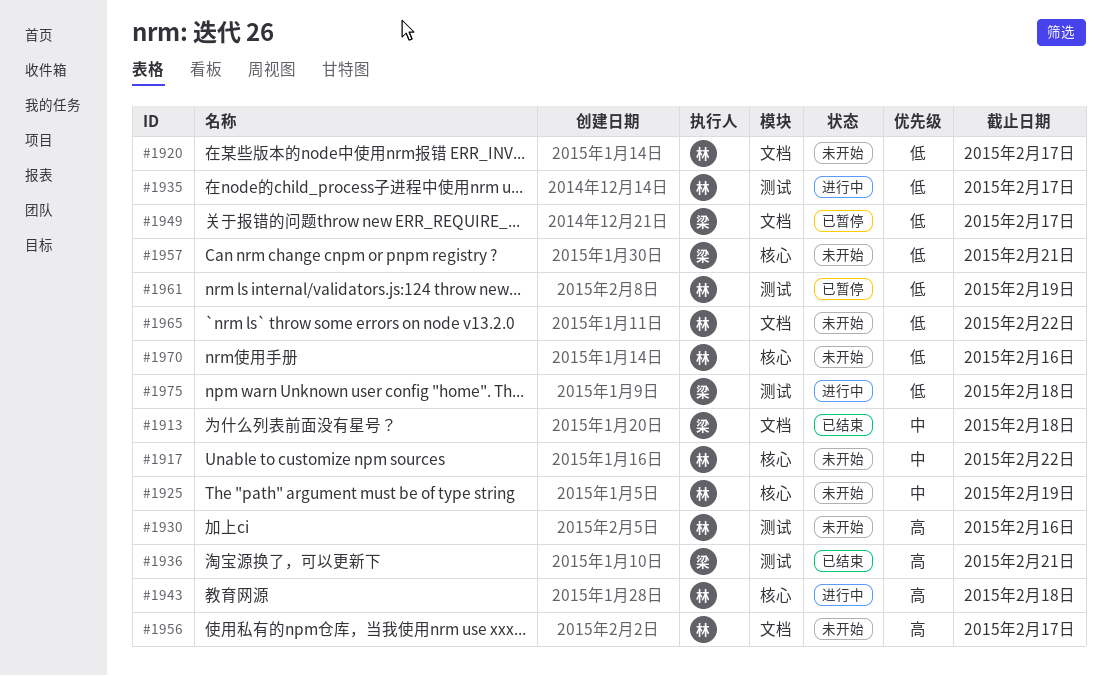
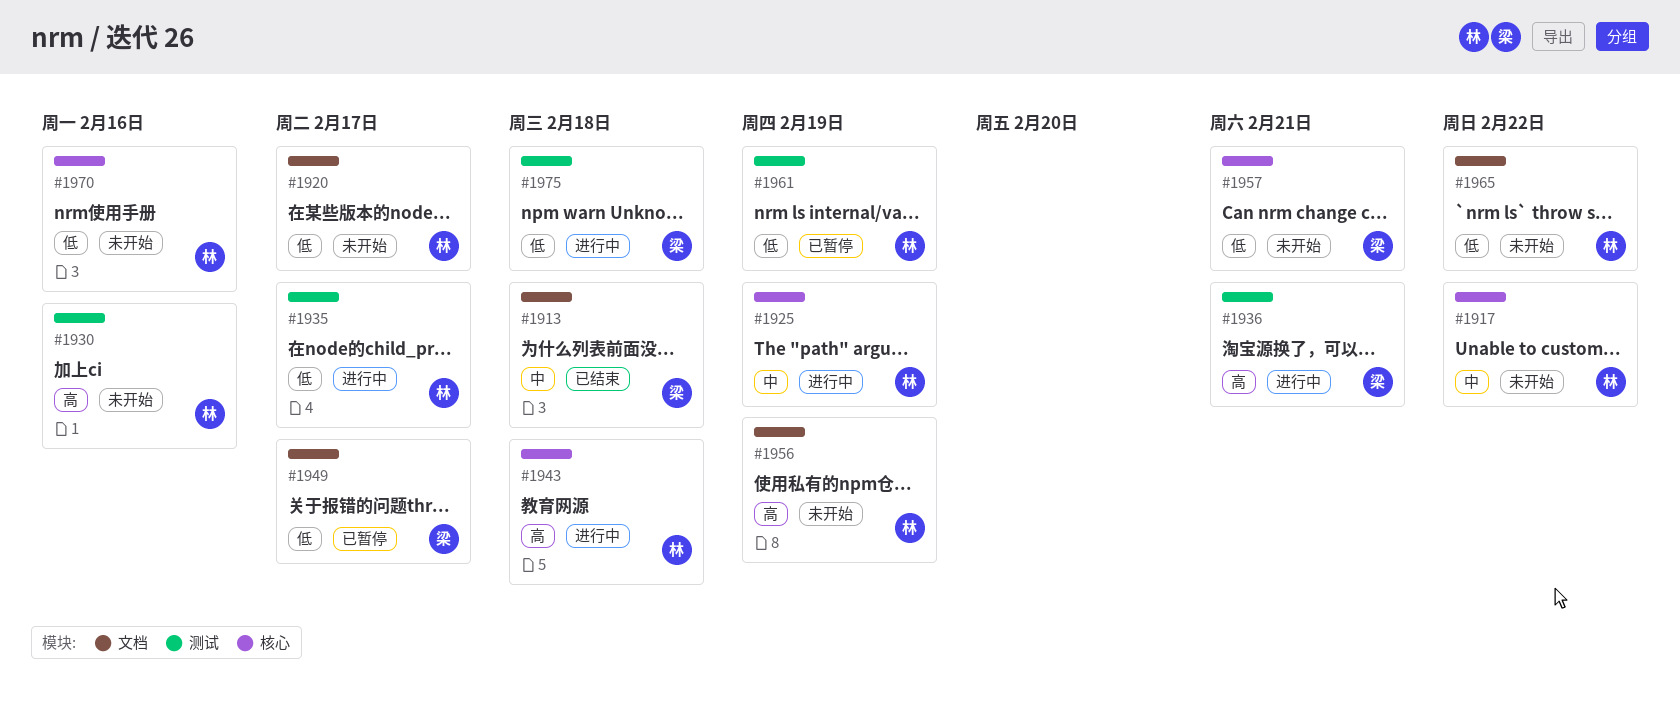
#1925, status: 未开始 -> 进行中
#1936, status: 已结束 -> 进行中
#1956, due: Feb 17 -> Feb 19

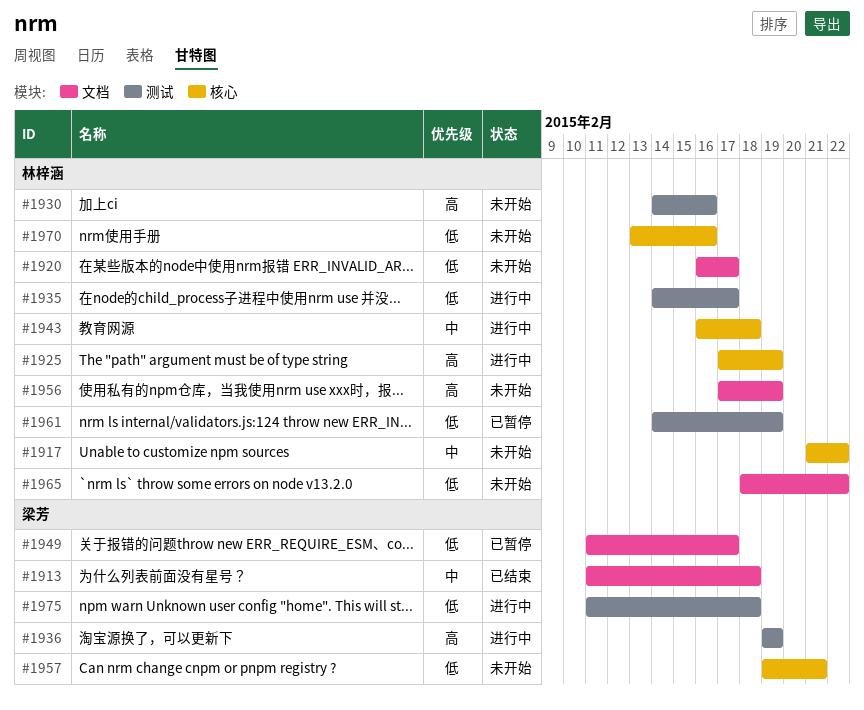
#1925, priority: 中 -> 高
#1936, due: Feb 21 -> Feb 19
#1943, priority: 高 -> 中

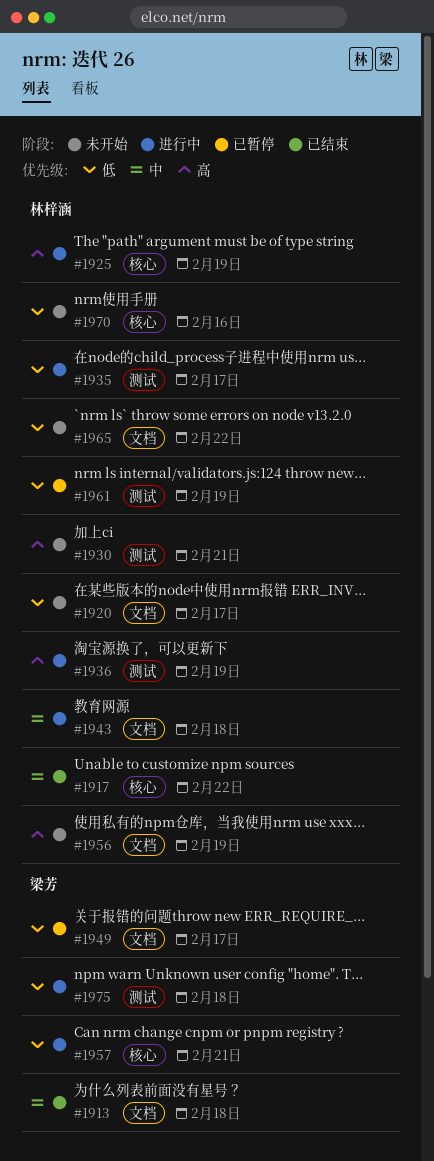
#1917, status: 未开始 -> 已结束
#1930, due: Feb 16 -> Feb 21
#1936, owner: 梁芳 -> 林梓涵
#1943, label: 核心 -> 文档
#1957, status: 未开始 -> 进行中

